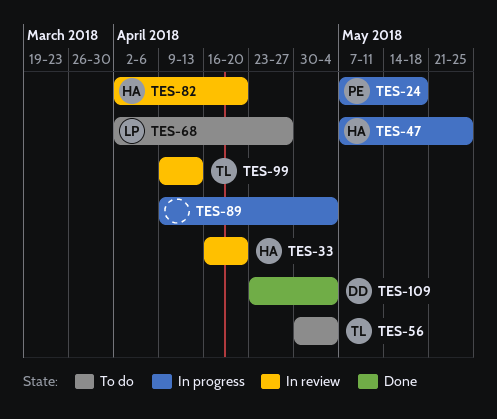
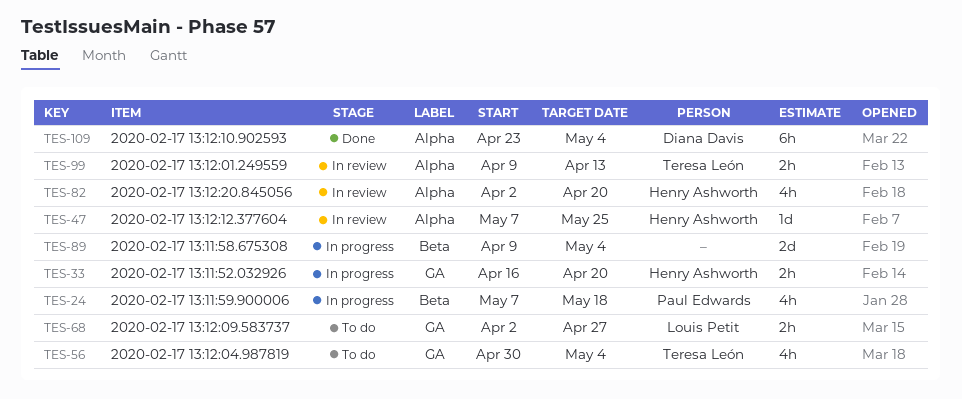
TES-33, status: In review -> In progress
TES-47, status: In progress -> In review

